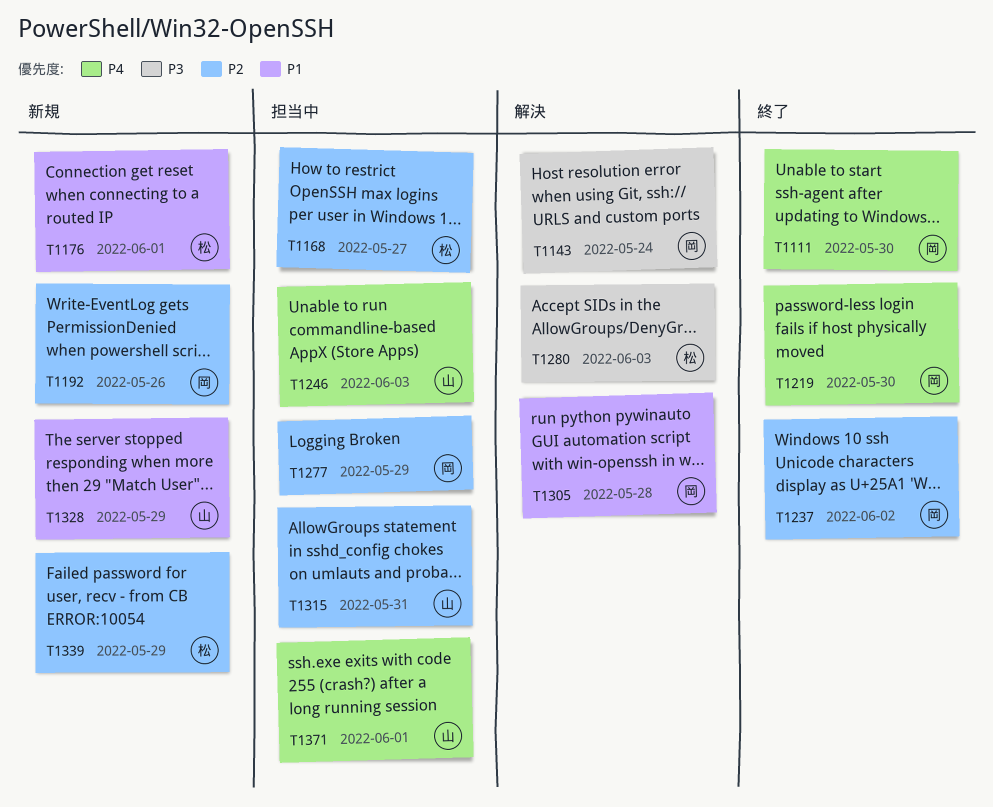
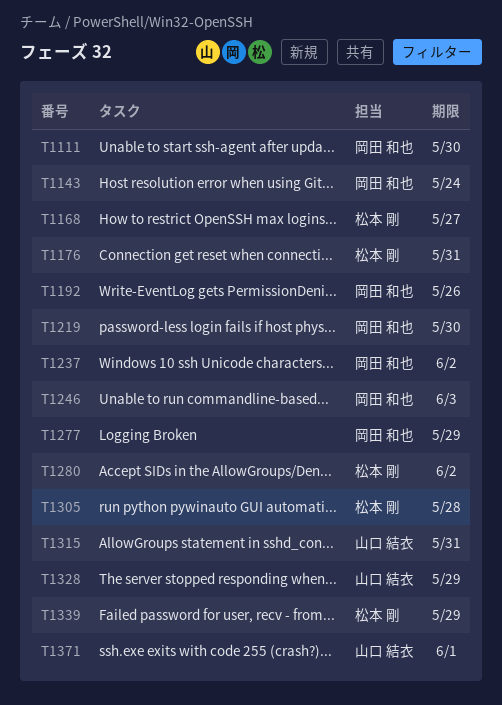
T1176, due: Jun 1 -> May 31
T1246, owner: 山口 結衣 -> 岡田 和也
T1280, due: Jun 3 -> Jun 2
T1305, owner: 岡田 和也 -> 松本 剛

